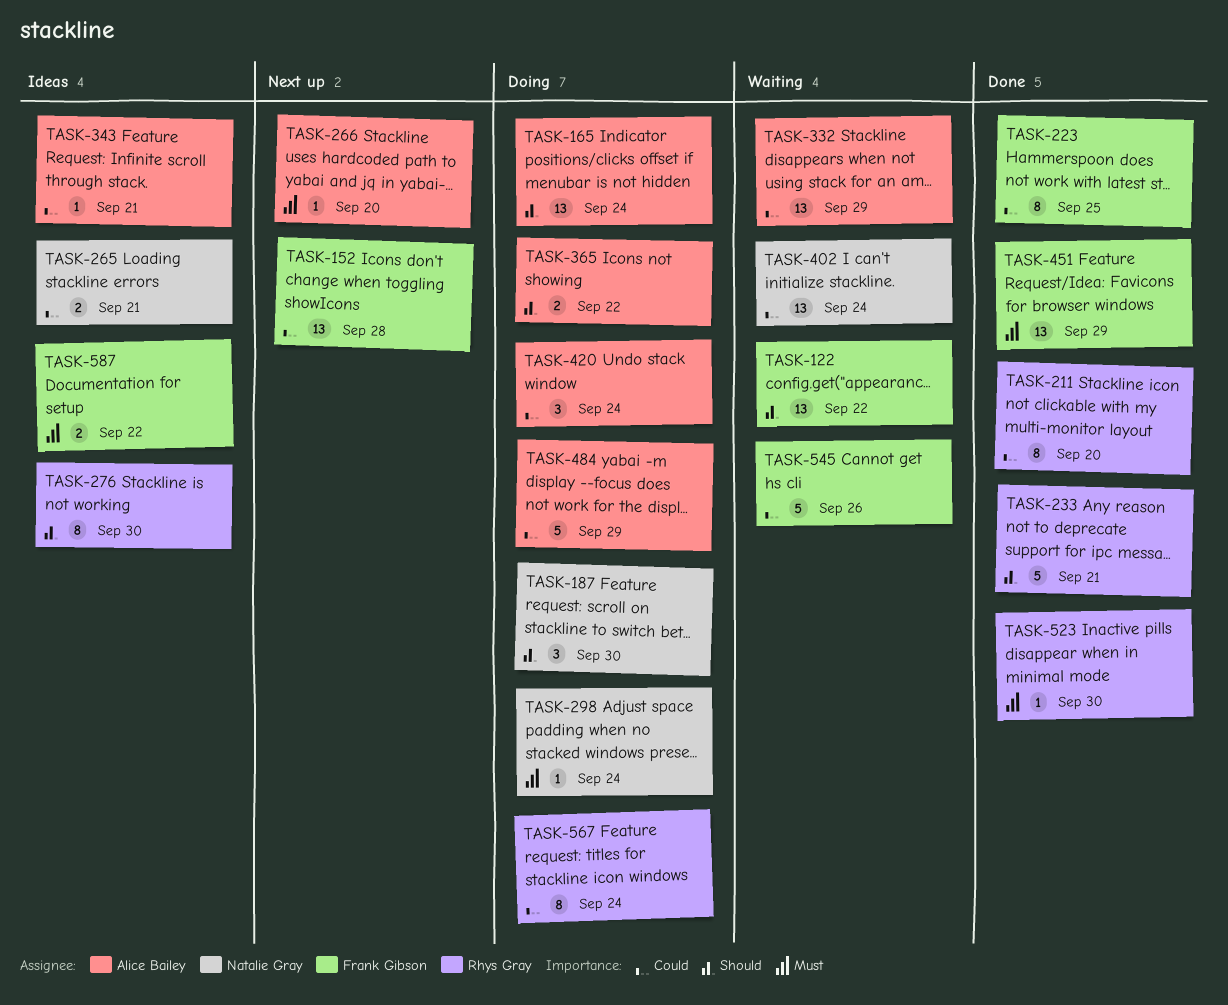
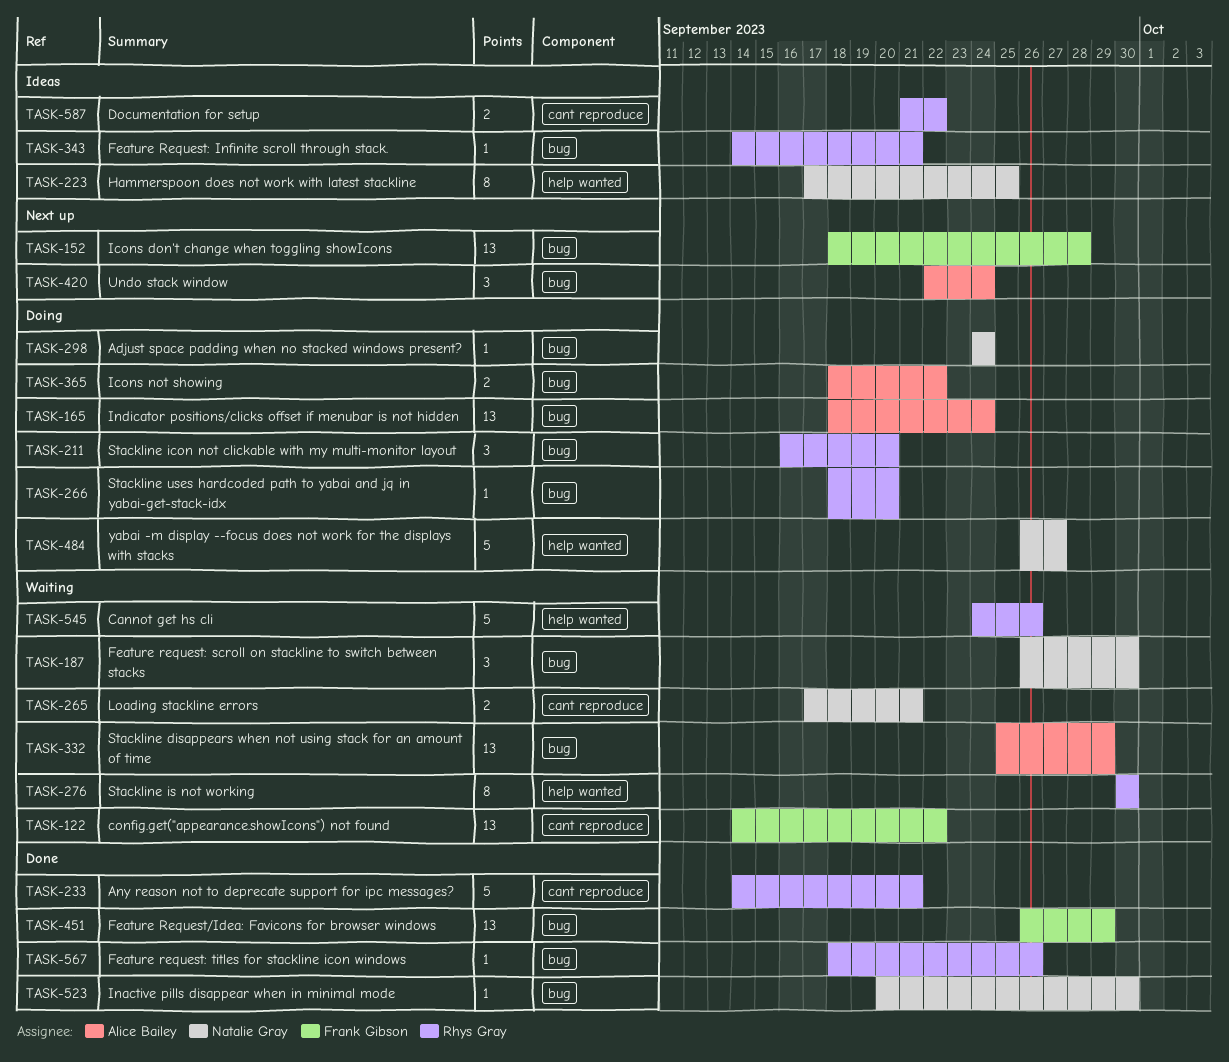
TASK-187, status: Doing -> Waiting
TASK-211, status: Done -> Doing
TASK-211, estimate: 8 -> 3
TASK-223, status: Done -> Ideas
TASK-223, owner: Frank Gibson -> Natalie Gray
TASK-265, status: Ideas -> Waiting
TASK-266, status: Next up -> Doing
TASK-266, owner: Alice Bailey -> Rhys Gray
TASK-276, status: Ideas -> Waiting
TASK-343, owner: Alice Bailey -> Rhys Gray
TASK-402: present -> none
TASK-420, status: Doing -> Next up
TASK-484, owner: Alice Bailey -> Natalie Gray
TASK-484, due: Sep 29 -> Sep 27
TASK-523, owner: Rhys Gray -> Natalie Gray
TASK-545, owner: Frank Gibson -> Rhys Gray
TASK-567, status: Doing -> Done
TASK-567, estimate: 8 -> 1
TASK-567, due: Sep 24 -> Sep 26
TASK-587, owner: Frank Gibson -> Rhys Gray

